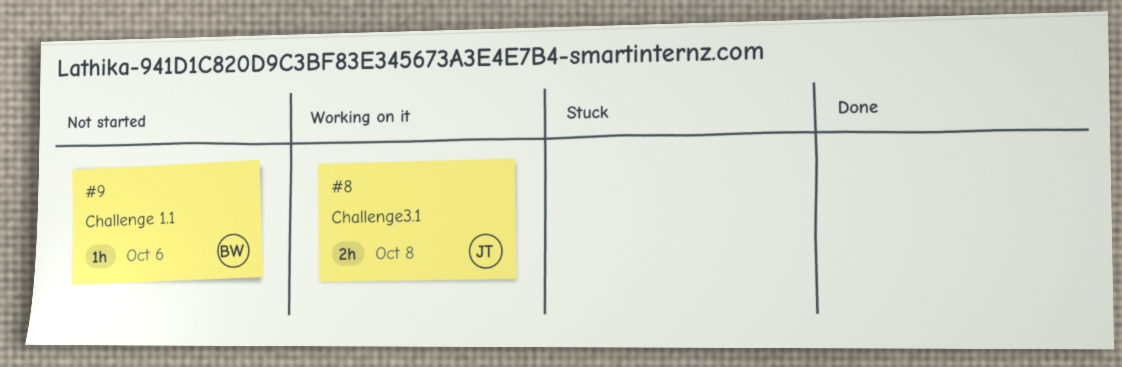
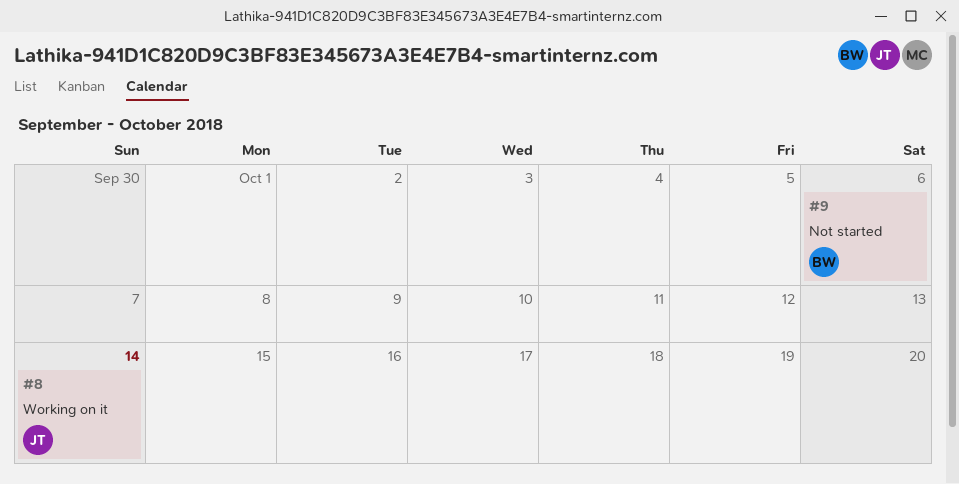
#8, due: Oct 8 -> Oct 14

